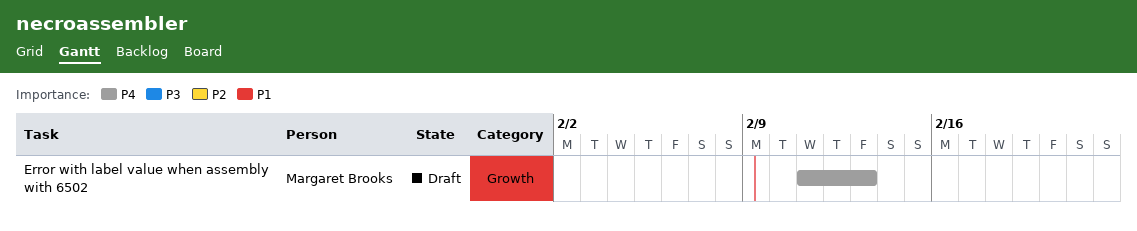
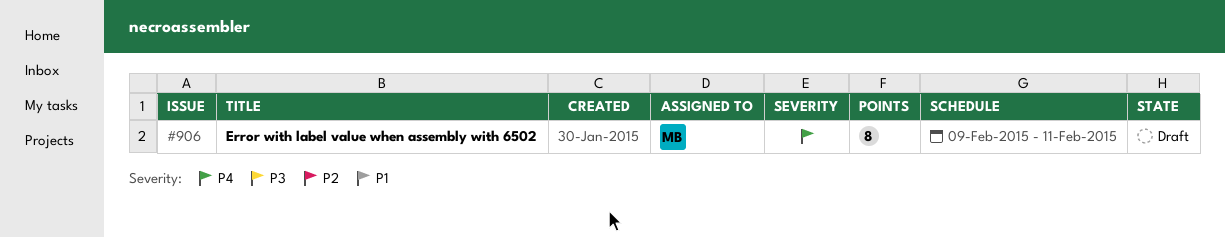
Error with label value when assembly with 6502, start: Feb 11 -> Feb 9
Error with label value when assembly with 6502, due: Feb 13 -> Feb 11

